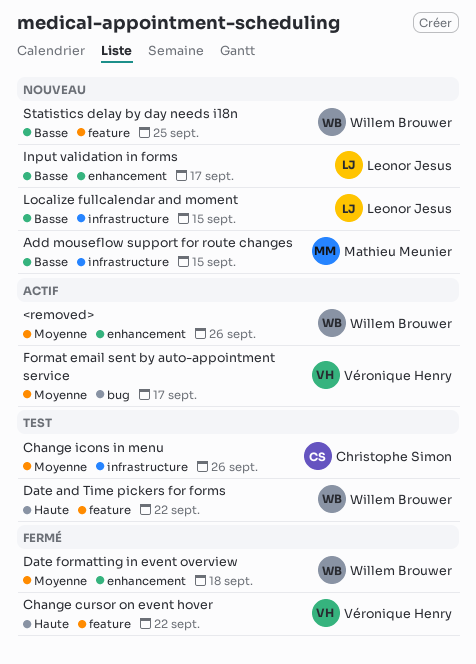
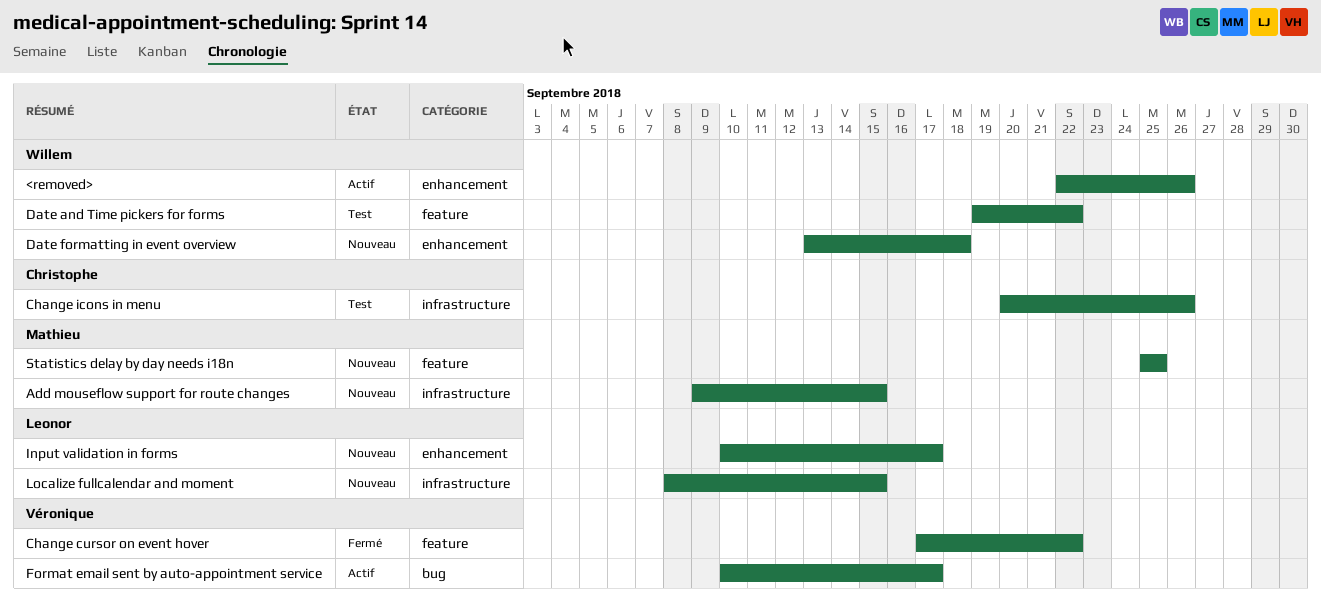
Date formatting in event overview, status: Fermé -> Nouveau
Statistics delay by day needs i18n, owner: Willem Brouwer -> Mathieu Meunier

